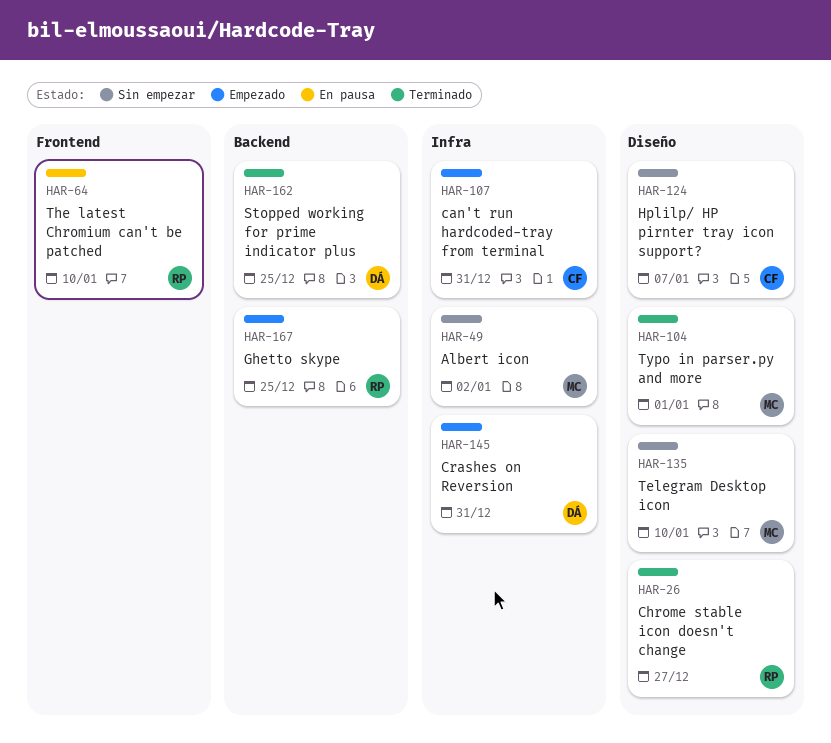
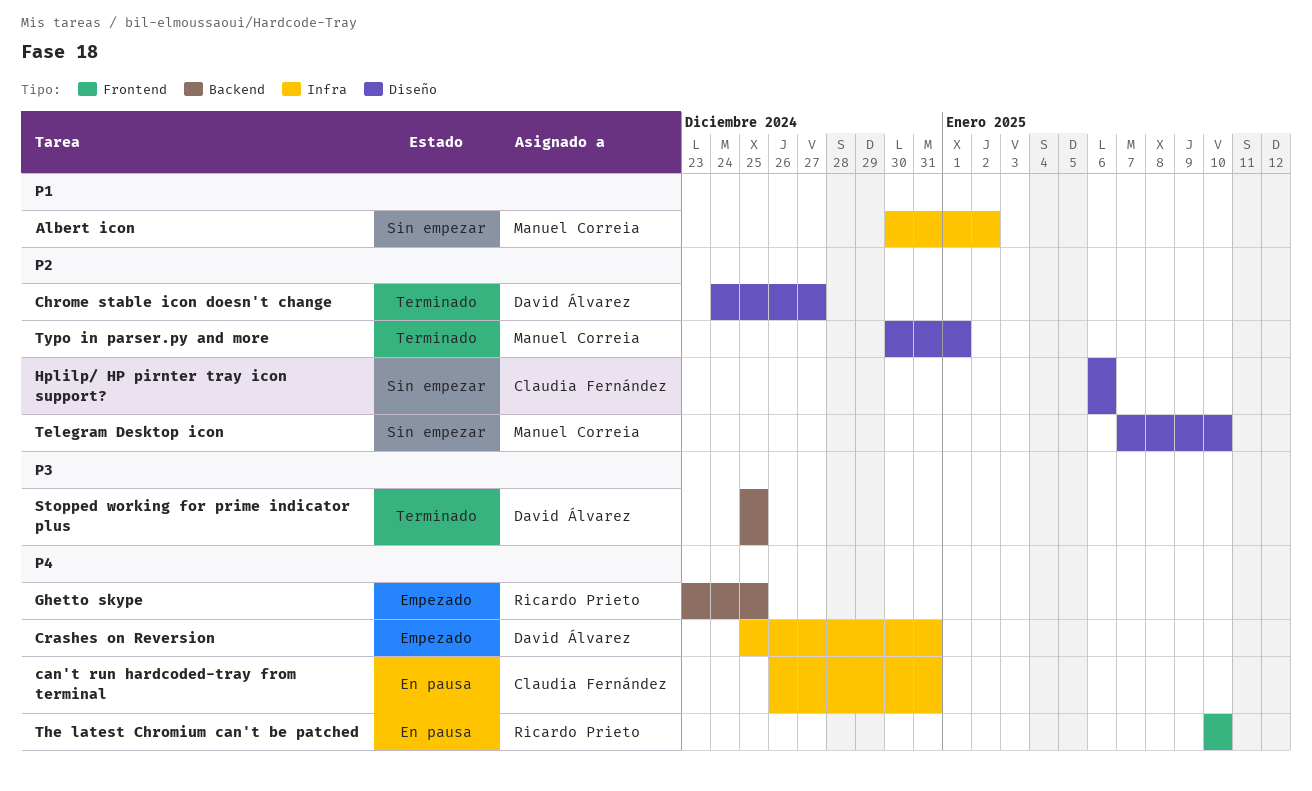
can't run hardcoded-tray from terminal, status: Empezado -> En pausa
Chrome stable icon doesn't change, owner: Ricardo Prieto -> David Álvarez
Hplilp/ HP pirnter tray icon support?, due: Jan 7 -> Jan 6

